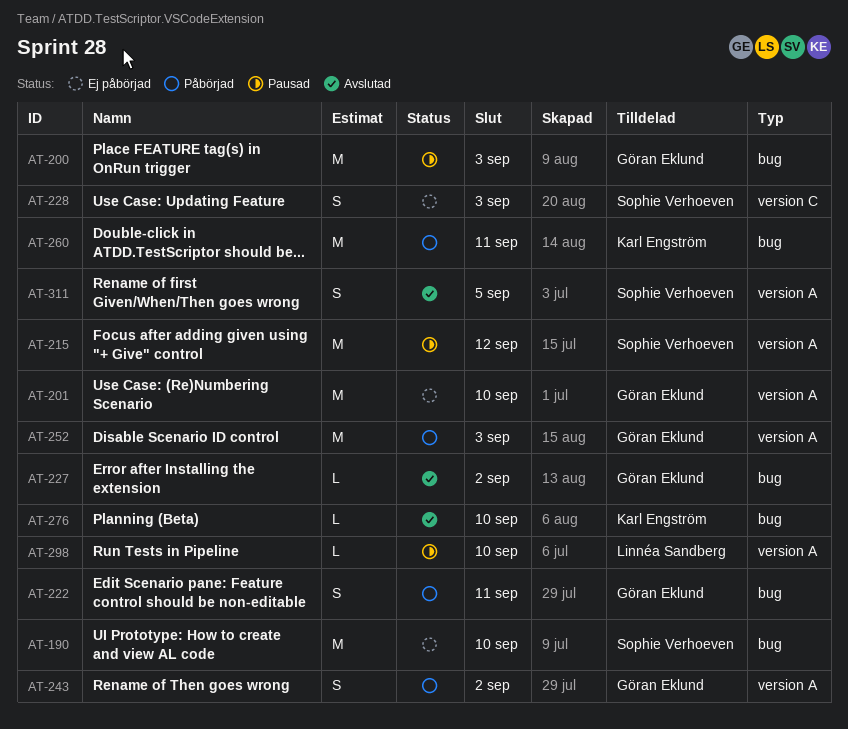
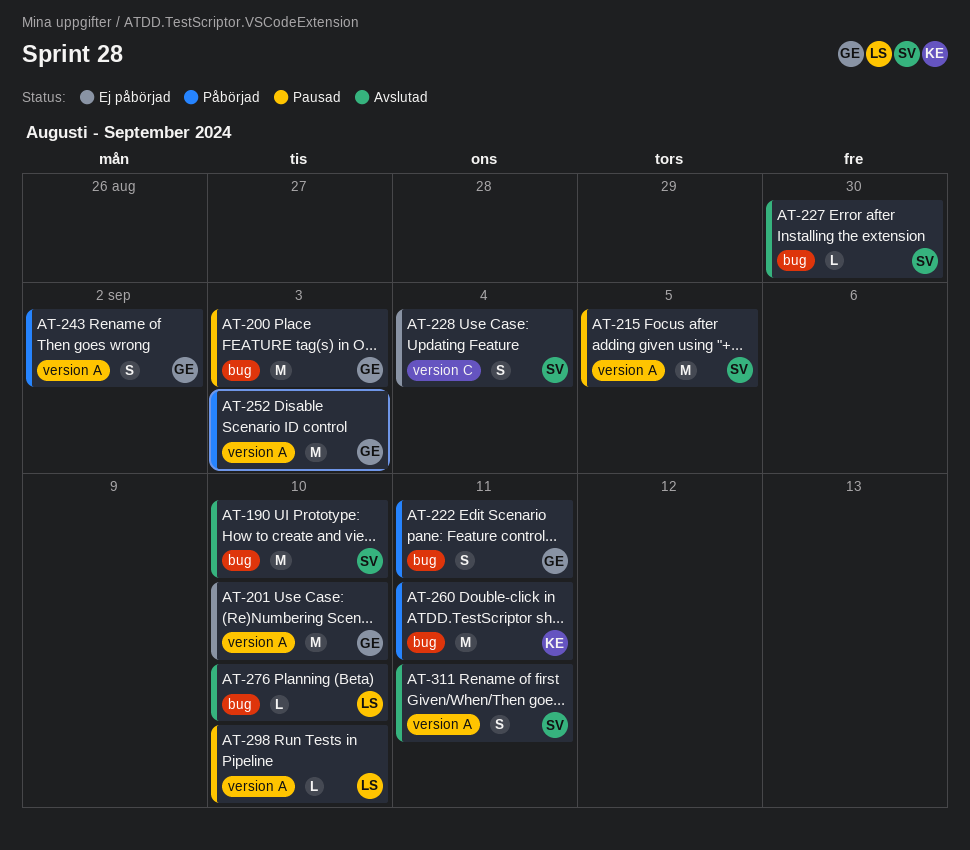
AT-190, status: Ej påbörjad -> Avslutad
AT-215, due: Sep 12 -> Sep 5
AT-227, owner: Göran Eklund -> Sophie Verhoeven
AT-227, due: Sep 2 -> Aug 30
AT-228, due: Sep 3 -> Sep 4
AT-276, owner: Karl Engström -> Linnéa Sandberg
AT-311, due: Sep 5 -> Sep 11

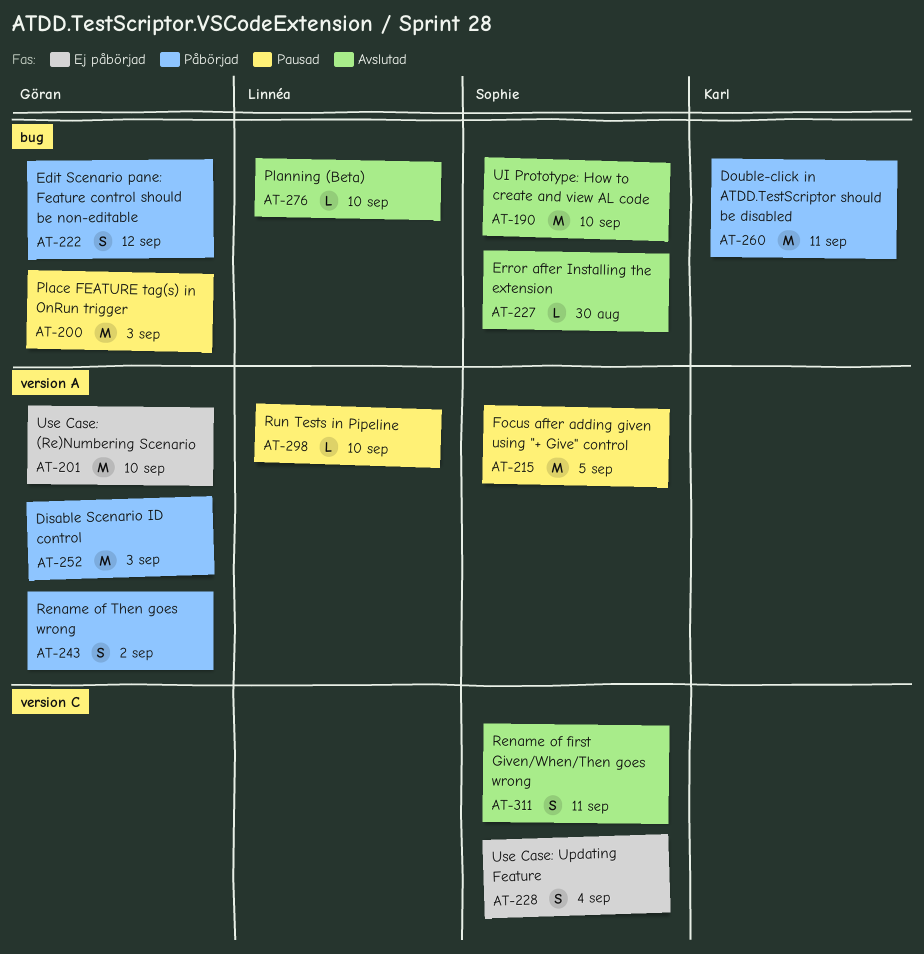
AT-222, due: Sep 11 -> Sep 12
AT-311, label: version A -> version C

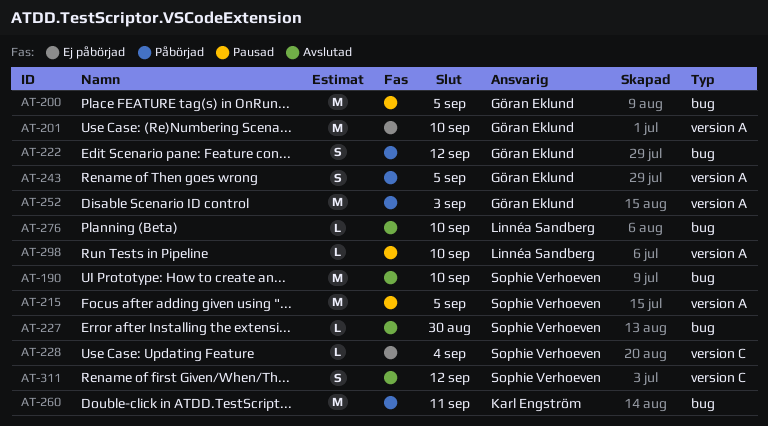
AT-200, due: Sep 3 -> Sep 5
AT-228, estimate: S -> L
AT-243, due: Sep 2 -> Sep 5
AT-311, due: Sep 11 -> Sep 12

